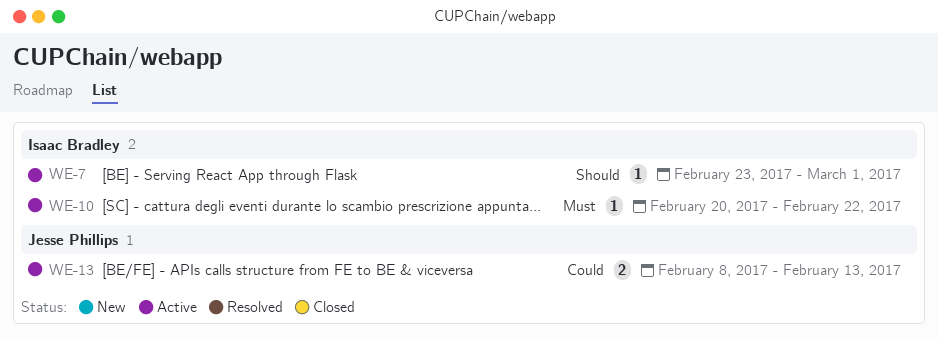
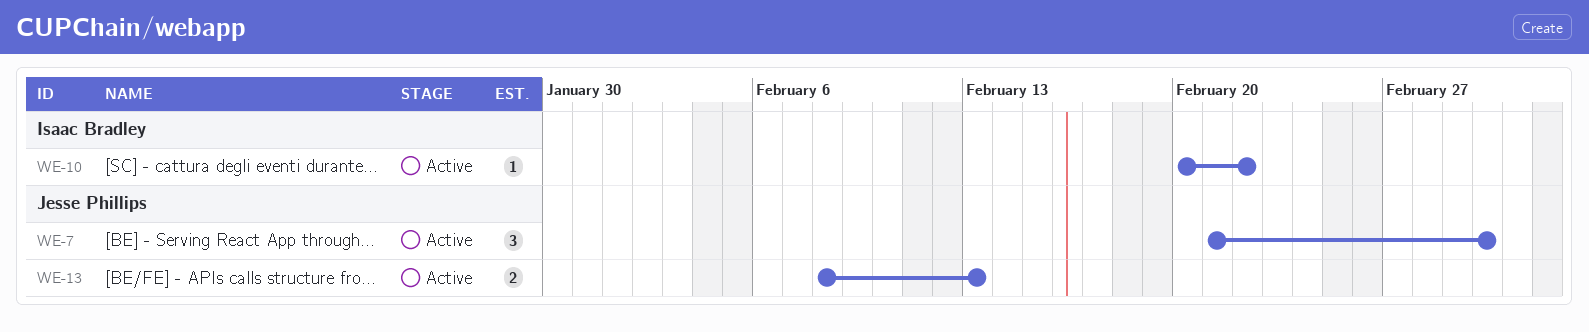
WE-7, owner: Isaac Bradley -> Jesse Phillips
WE-7, estimate: 1 -> 3
WE-7, start: Feb 23 -> Feb 21
WE-7, due: Mar 1 -> Mar 2

